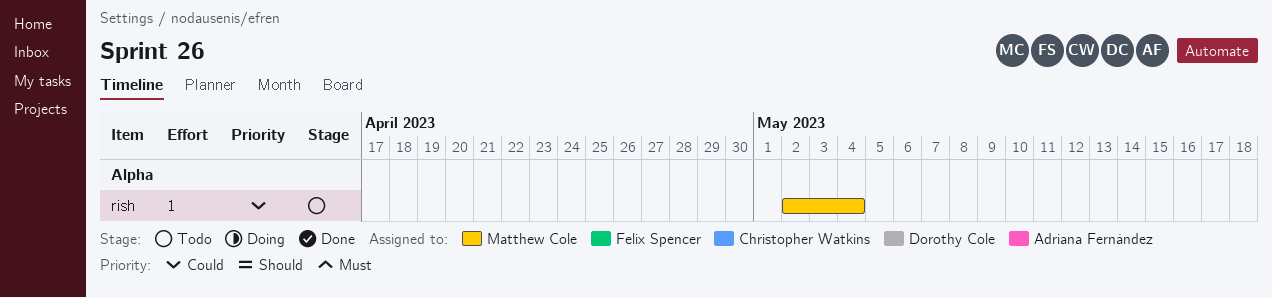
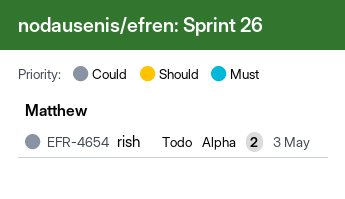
rish, estimate: 1 -> 2
rish, due: May 4 -> May 3

